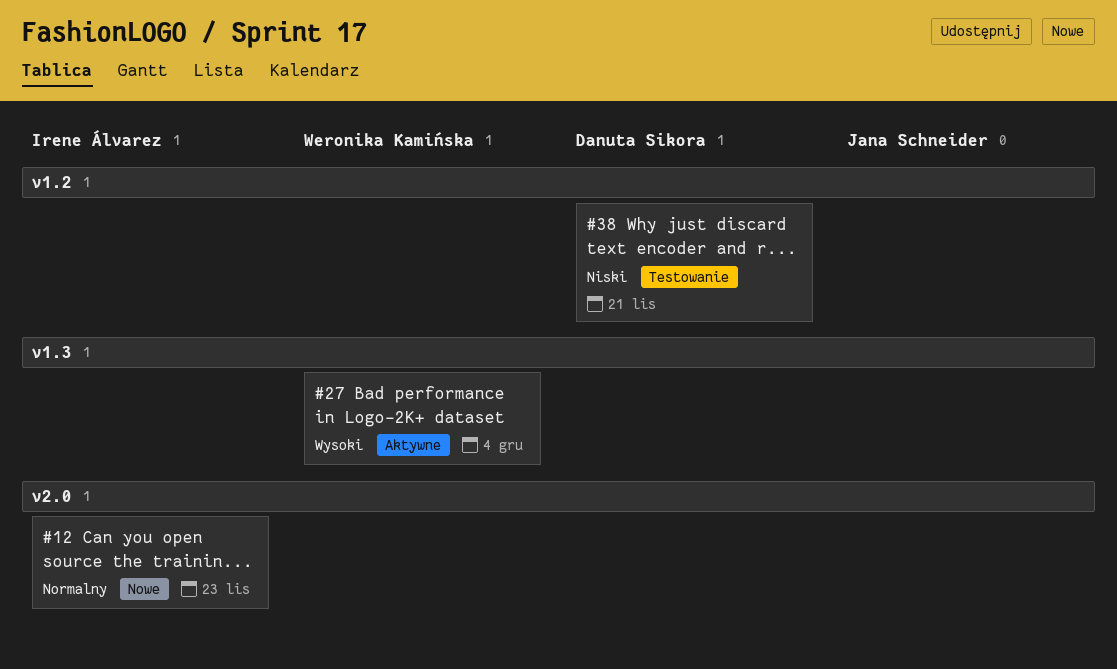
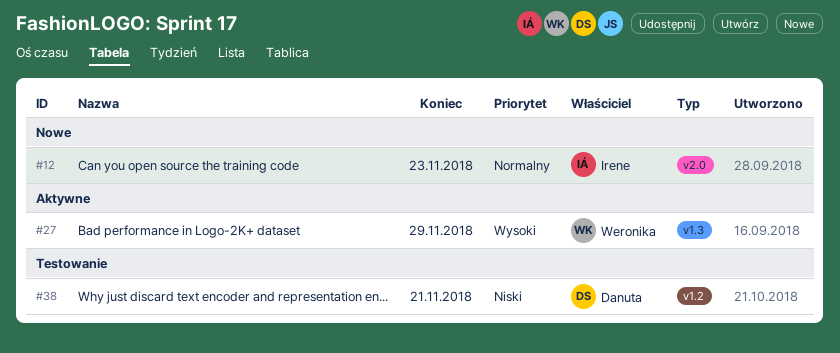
#27, due: Dec 4 -> Nov 29

